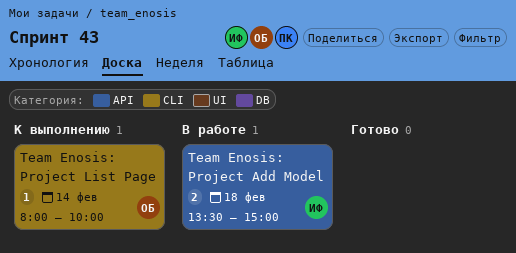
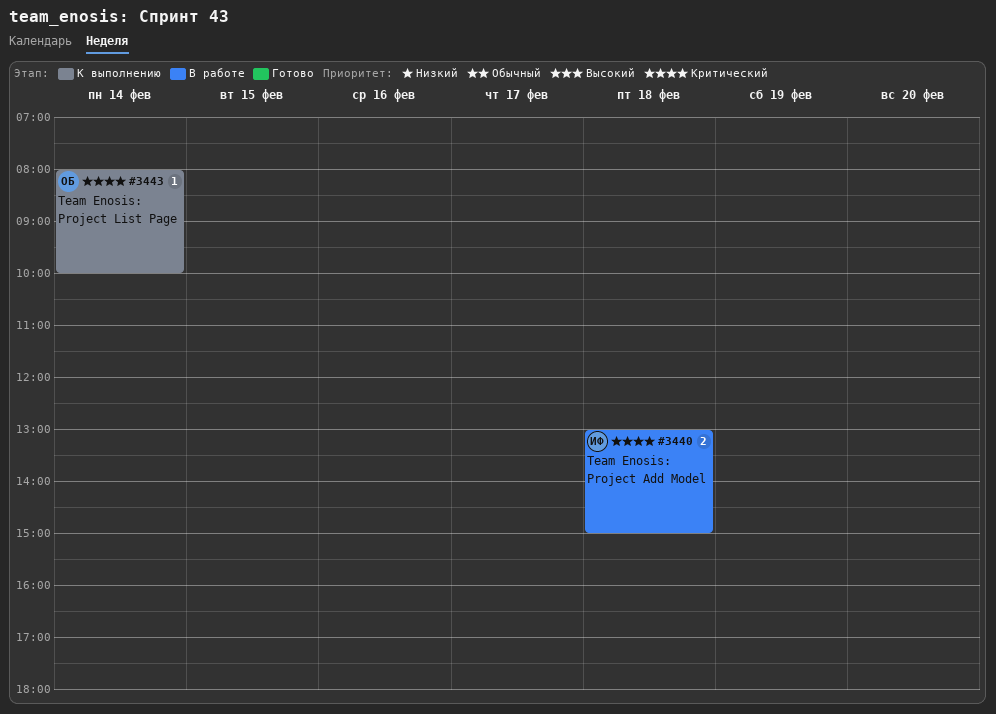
Team Enosis: Project Add Model, begins: 13:30 -> 13:00

